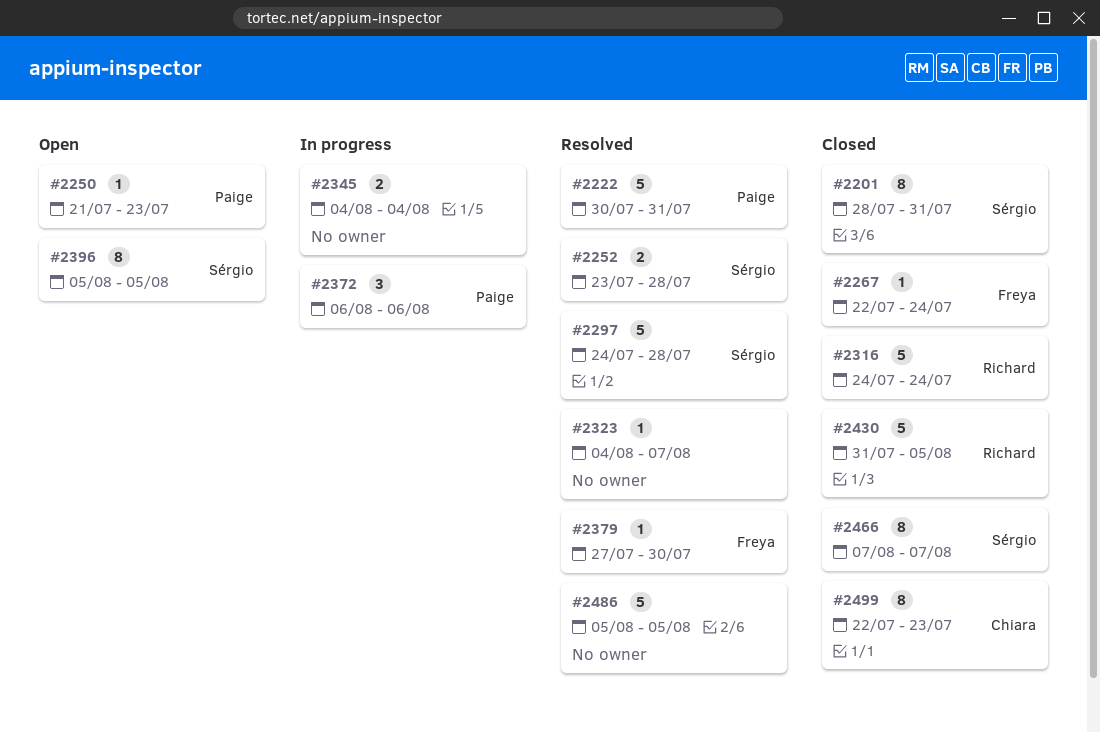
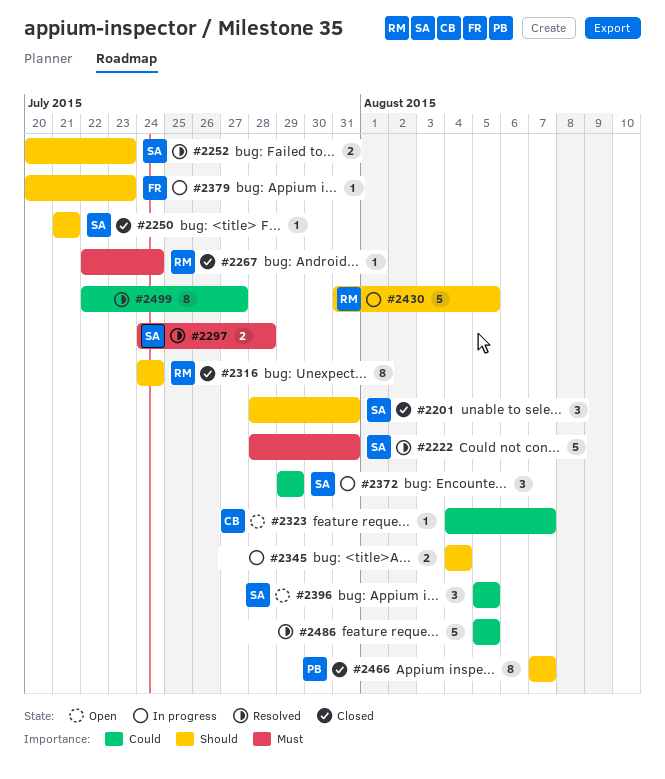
#2201, estimate: 8 -> 3
#2222, owner: Paige -> Sérgio
#2222, start: Jul 30 -> Jul 28
#2250, status: Open -> Closed
#2250, owner: Paige -> Sérgio
#2250, due: Jul 23 -> Jul 21
#2252, start: Jul 23 -> Jul 20
#2252, due: Jul 28 -> Jul 23
#2267, owner: Freya -> Richard
#2297, estimate: 5 -> 2
#2316, estimate: 5 -> 8
#2323, status: Resolved -> Open
#2323, owner: none -> Chiara
#2372, owner: Paige -> Sérgio
#2372, start: Aug 6 -> Jul 29
#2372, due: Aug 6 -> Jul 29
#2379, status: Resolved -> In progress
#2379, start: Jul 27 -> Jul 20
#2379, due: Jul 30 -> Jul 23
#2396, estimate: 8 -> 3
#2430, status: Closed -> In progress
#2466, owner: Sérgio -> Paige
#2499, status: Closed -> Resolved
#2499, owner: Chiara -> none
#2499, due: Jul 23 -> Jul 27

